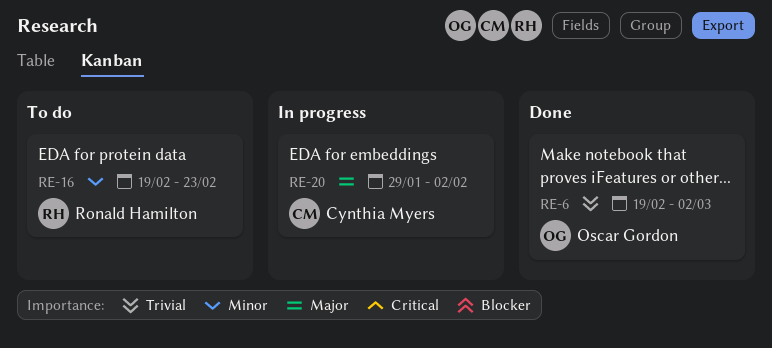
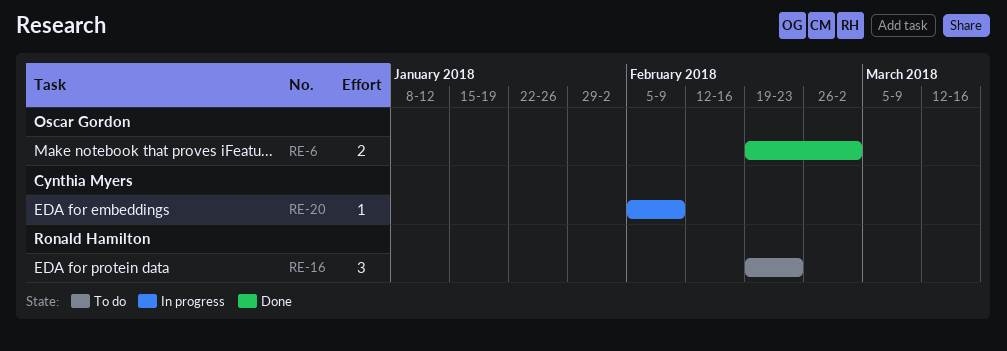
RE-20, start: Jan 29 -> Feb 5
RE-20, due: Feb 2 -> Feb 9

